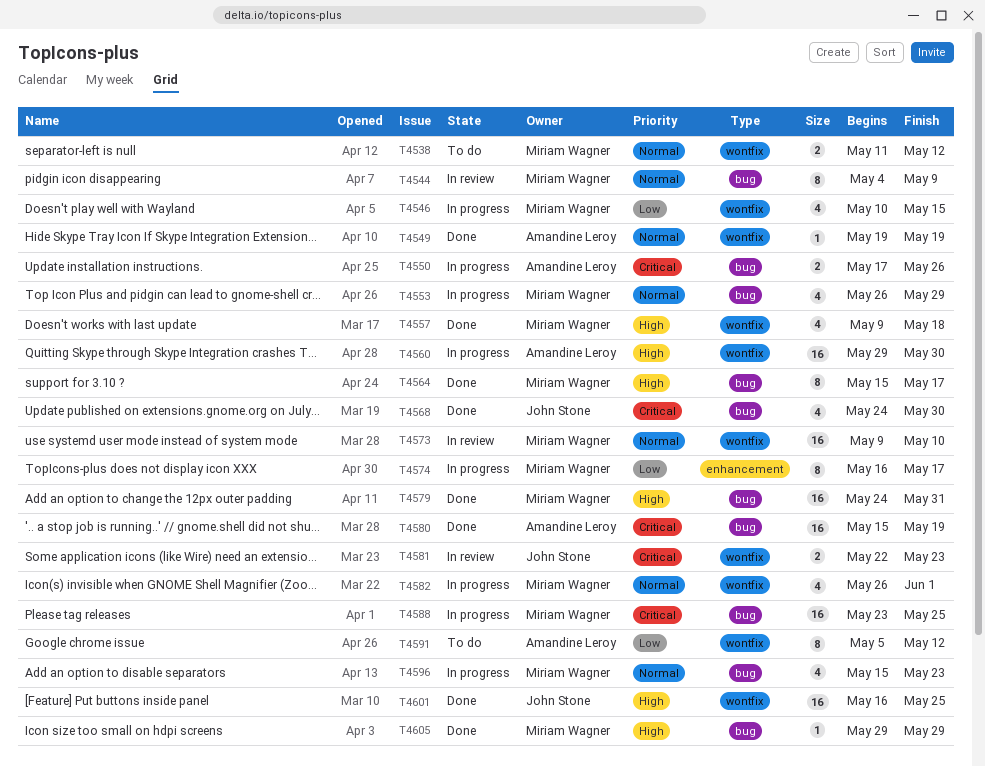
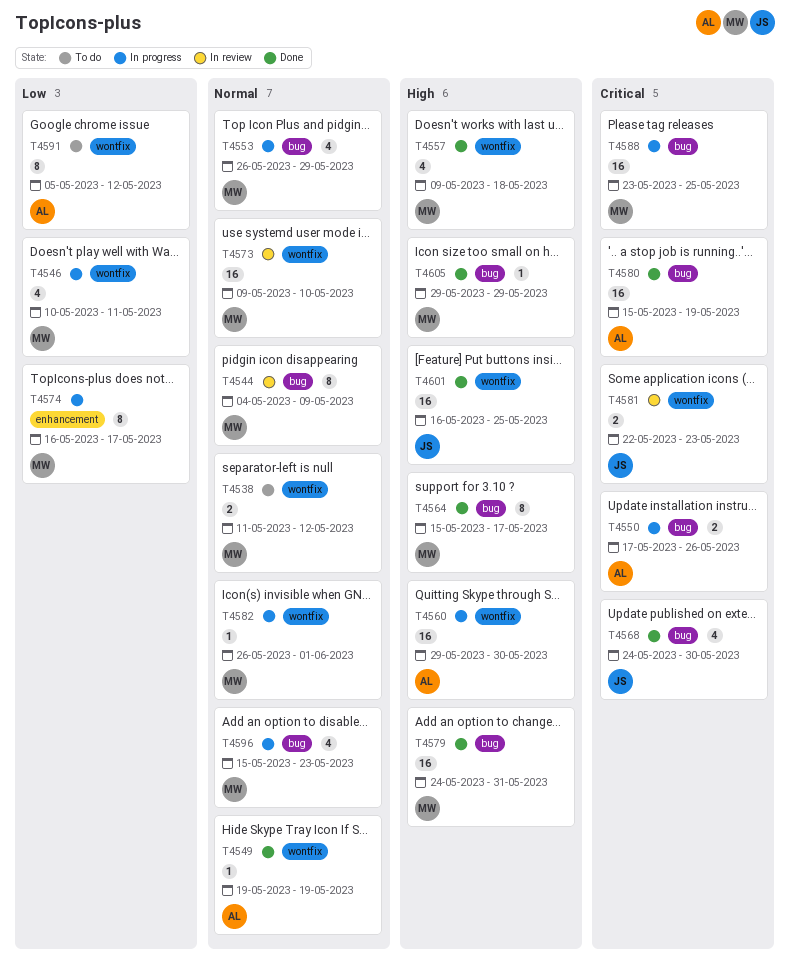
T4546, due: May 15 -> May 11
T4582, estimate: 4 -> 1

